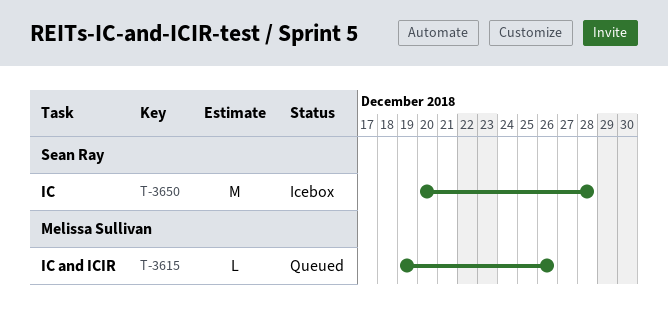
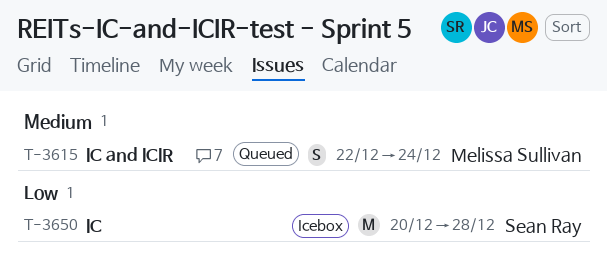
T-3615, estimate: L -> S
T-3615, start: Dec 19 -> Dec 22
T-3615, due: Dec 26 -> Dec 24

